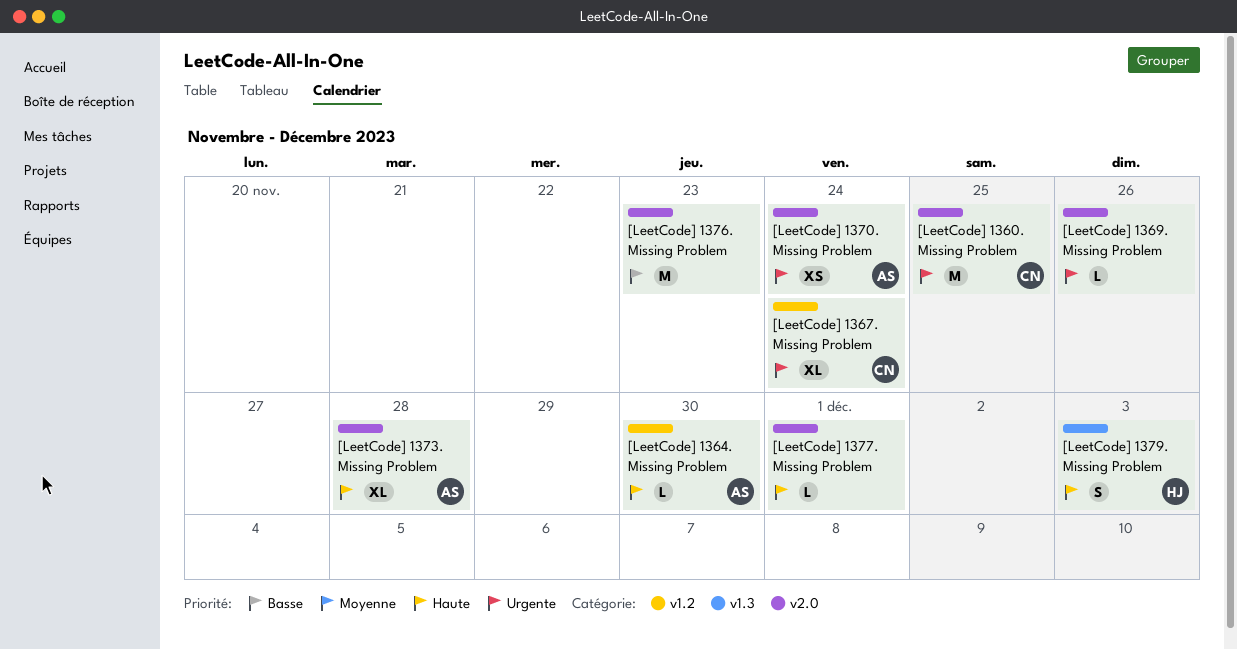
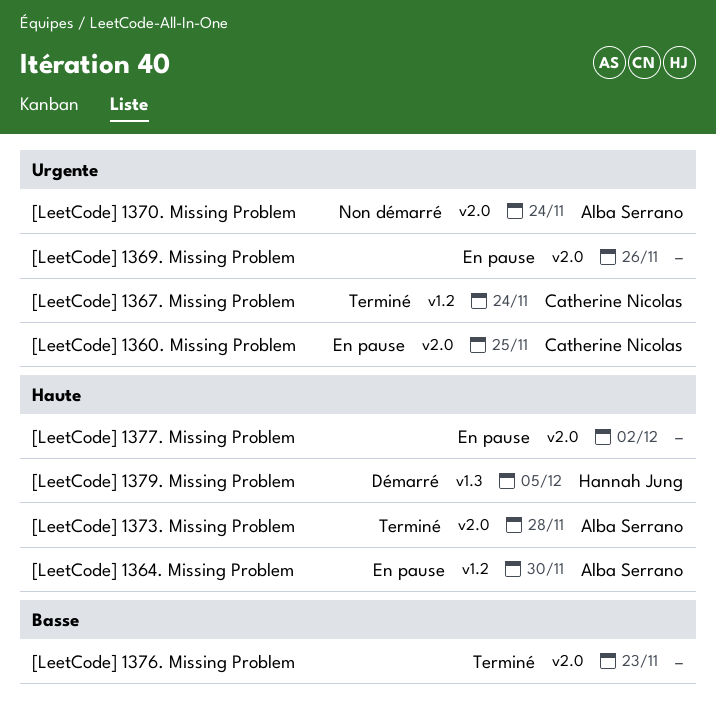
[LeetCode] 1377. Missing Problem, due: Dec 1 -> Dec 2
[LeetCode] 1379. Missing Problem, due: Dec 3 -> Dec 5

